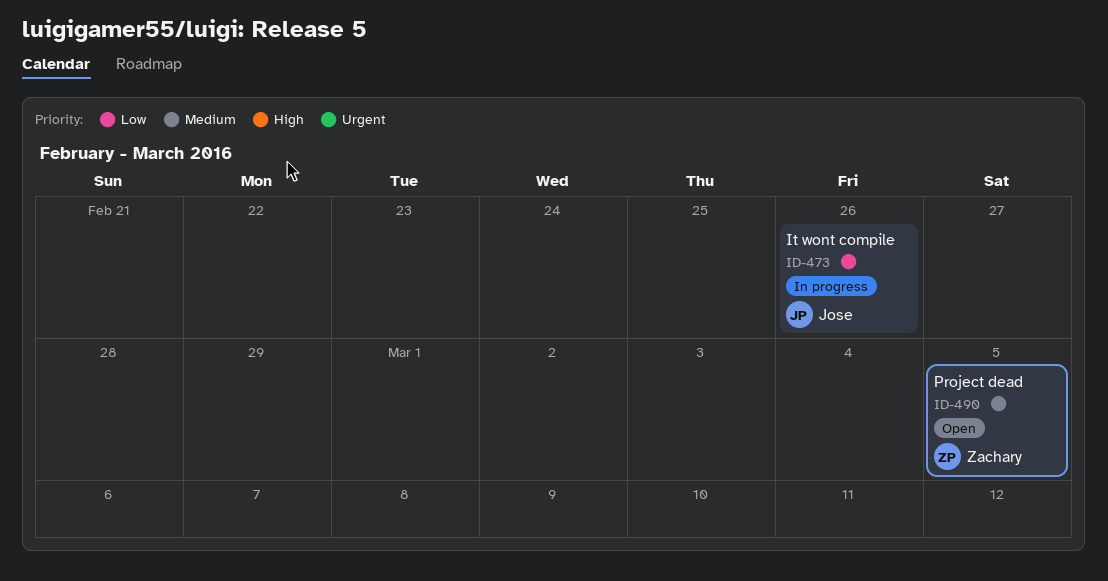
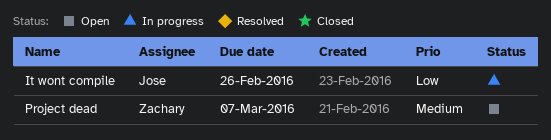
Project dead, due: Mar 5 -> Mar 7

